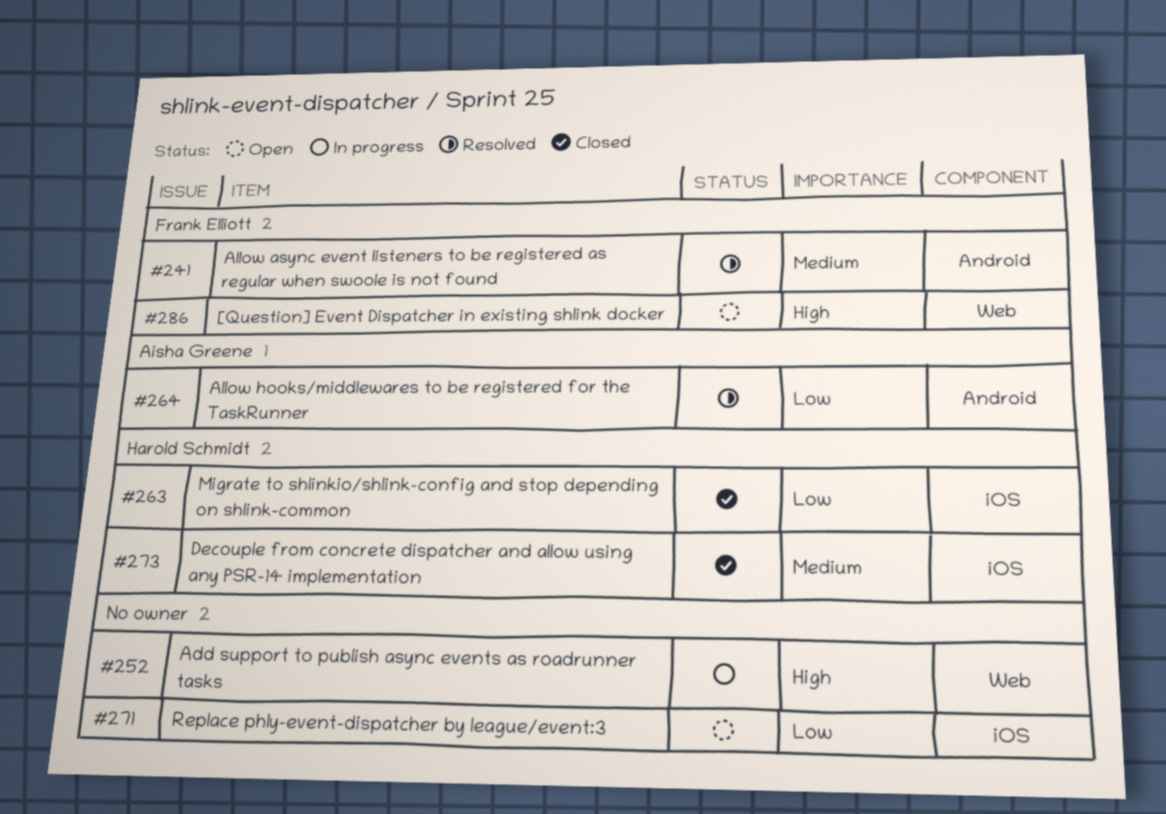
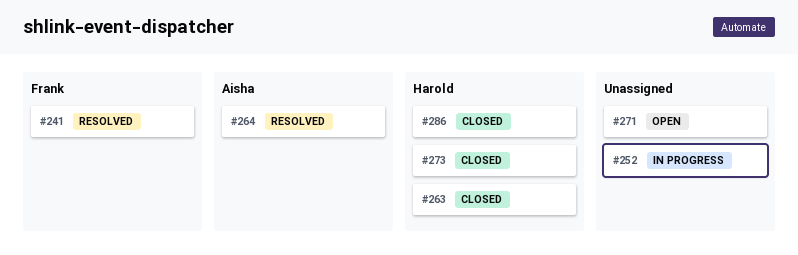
#286, status: Open -> Closed
#286, owner: Frank Elliott -> Harold Schmidt

